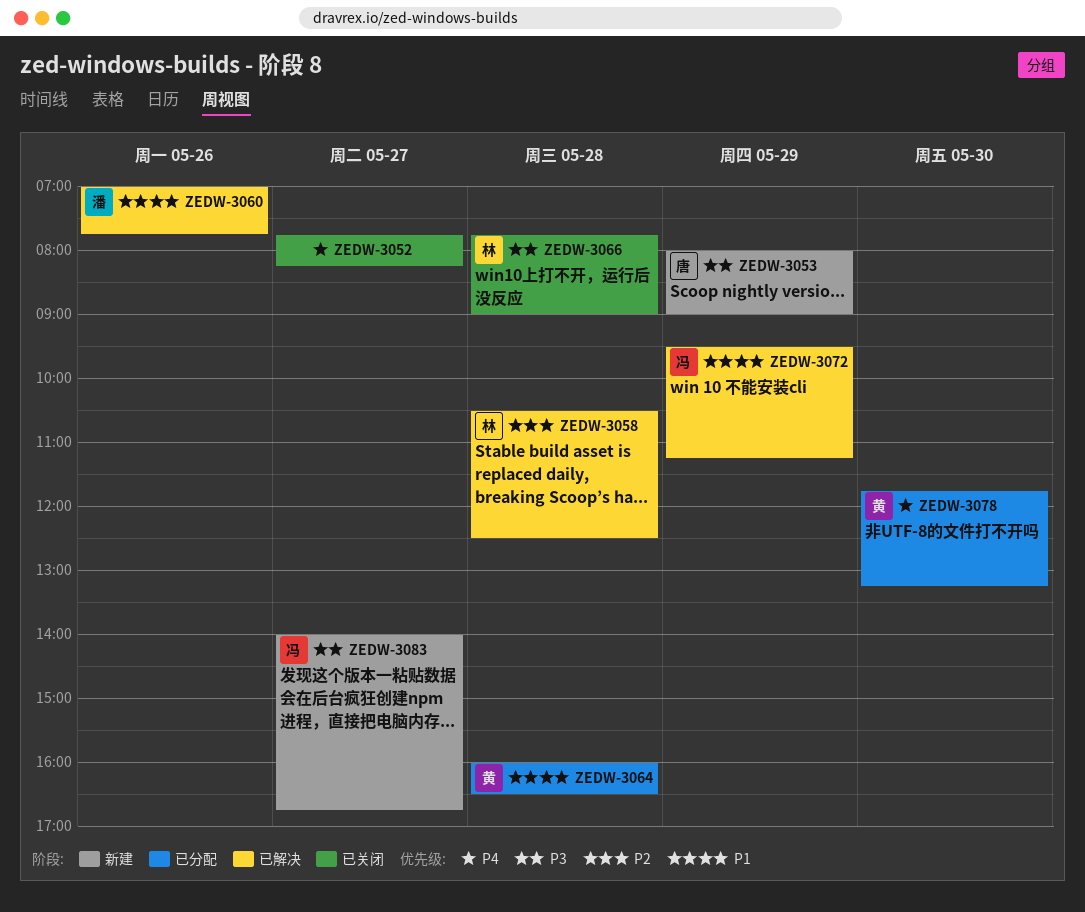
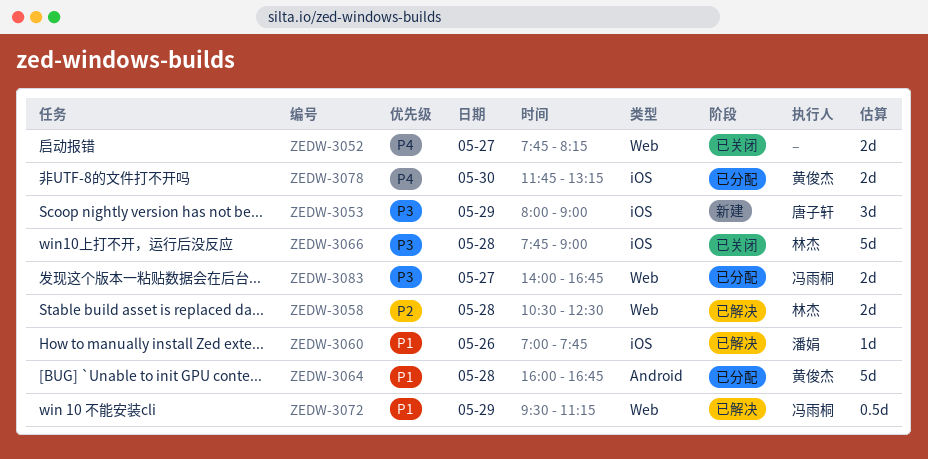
ZEDW-3064, ends: 16:30 -> 16:45
ZEDW-3083, status: 新建 -> 已分配

